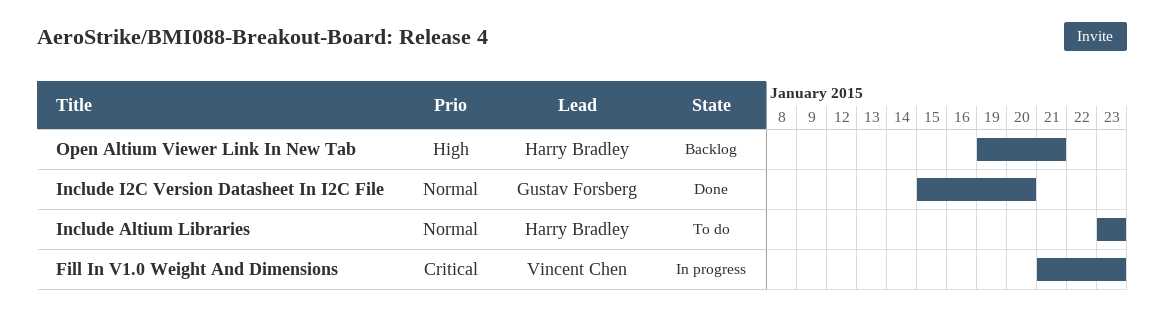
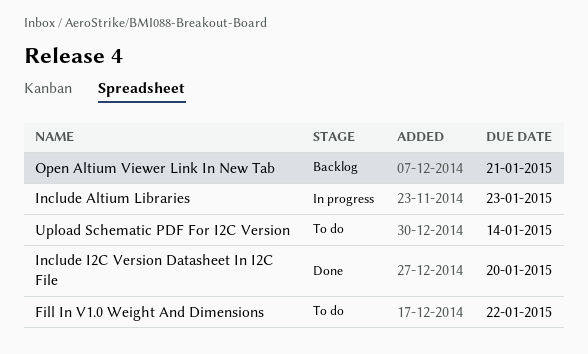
Fill In V1.0 Weight And Dimensions, status: In progress -> To do
Fill In V1.0 Weight And Dimensions, due: Jan 23 -> Jan 22
Include Altium Libraries, status: To do -> In progress
Upload Schematic PDF For I2C Version: none -> present

